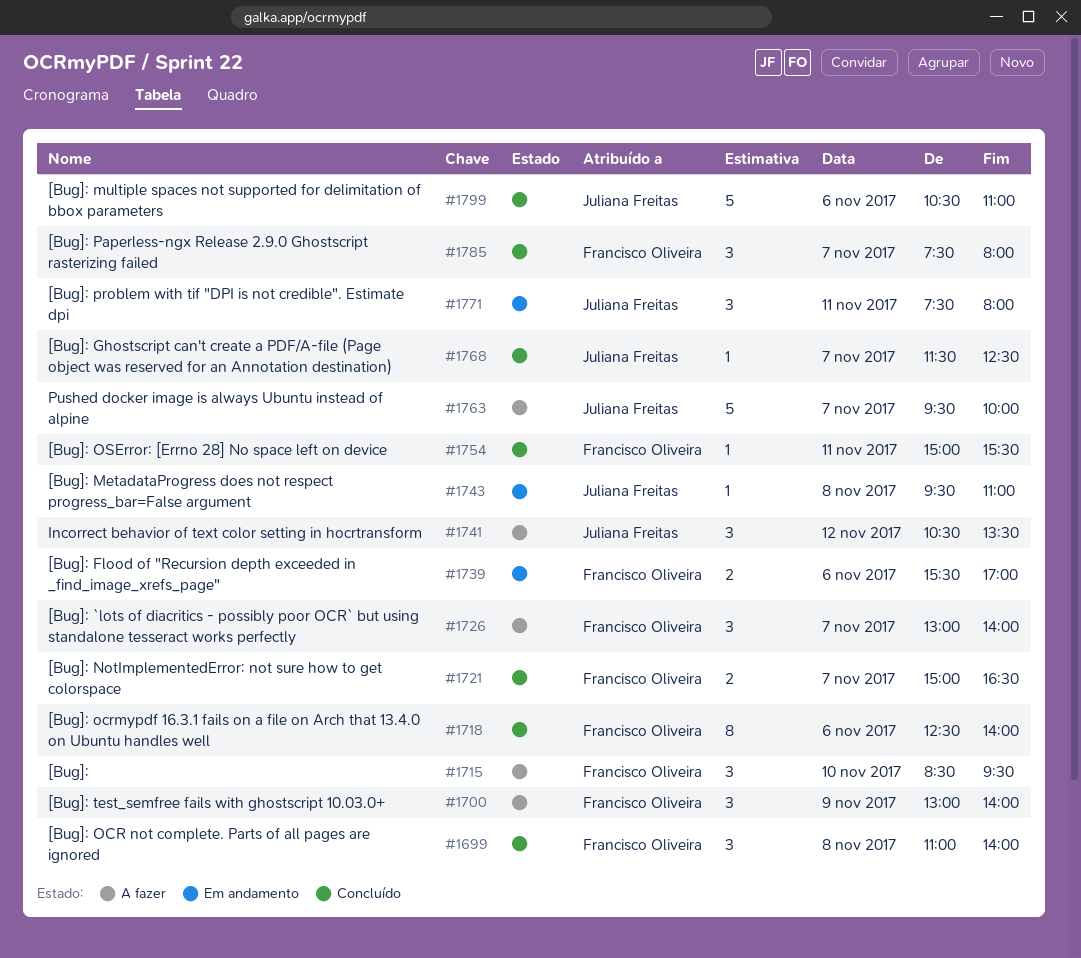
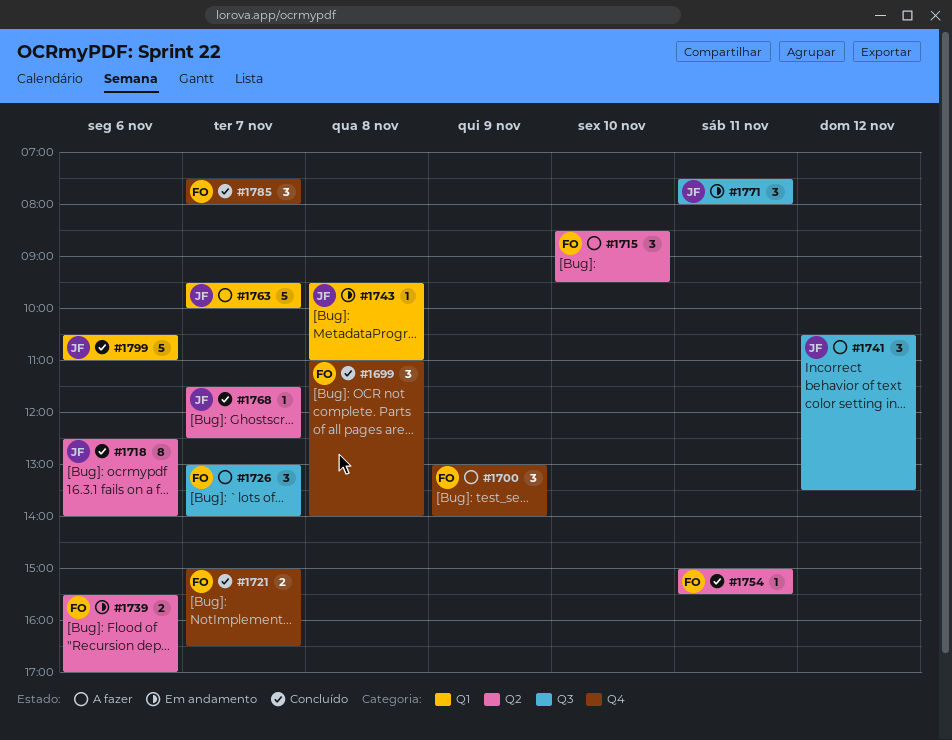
#1718, owner: Francisco Oliveira -> Juliana Freitas

